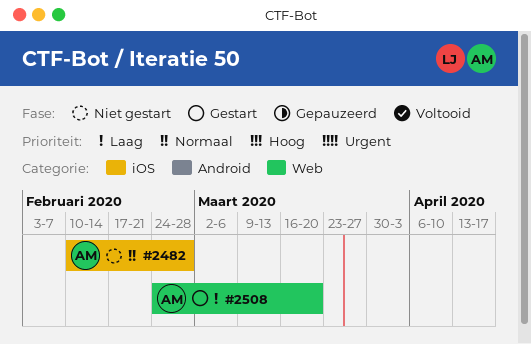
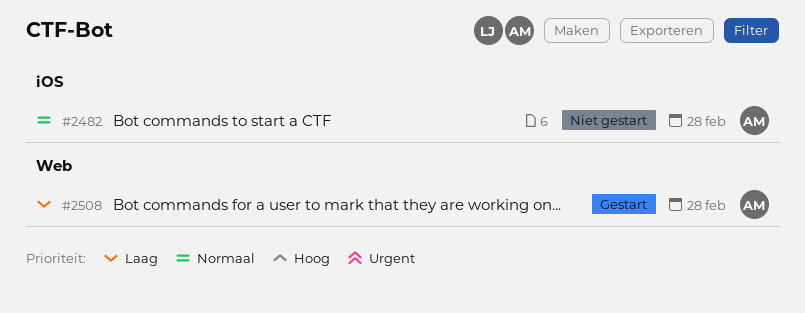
#2508, due: Mar 20 -> Feb 28

